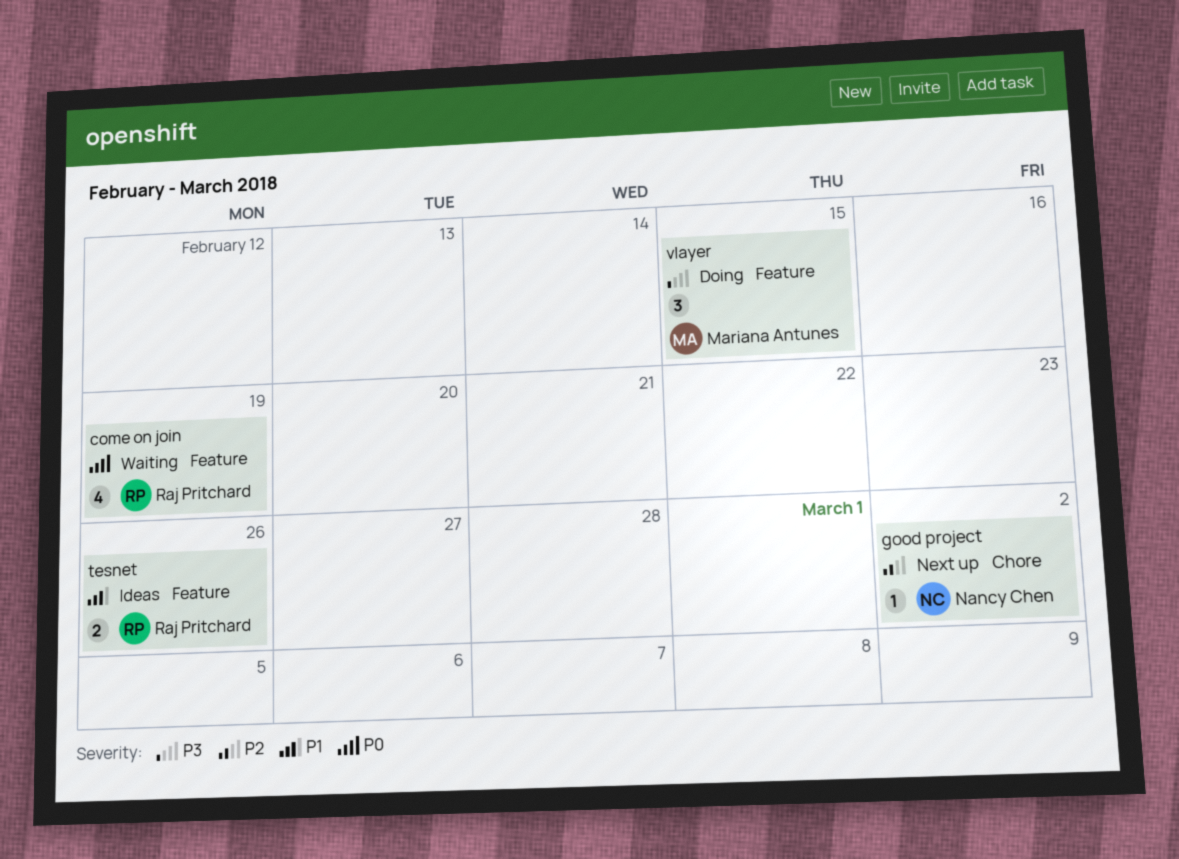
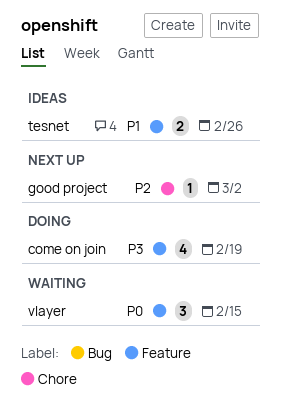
come on join, status: Waiting -> Doing
come on join, priority: P0 -> P3
vlayer, status: Doing -> Waiting
vlayer, priority: P3 -> P0

